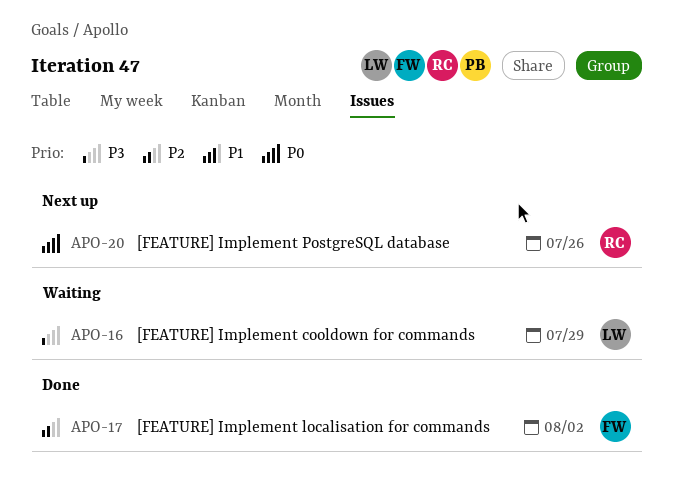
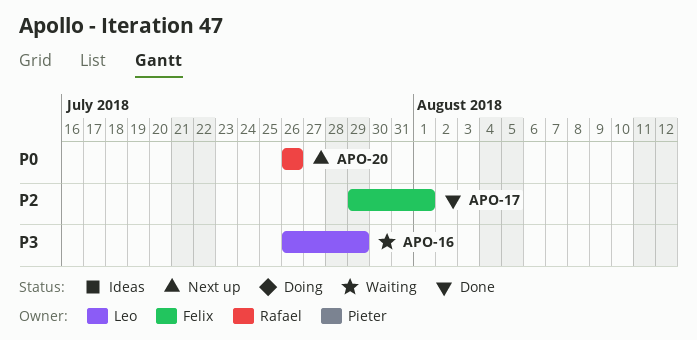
APO-17, due: Aug 2 -> Aug 1

